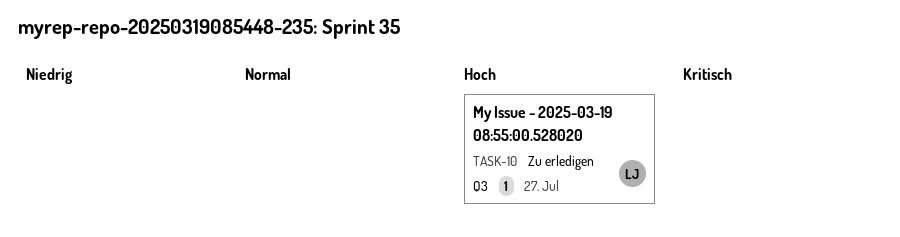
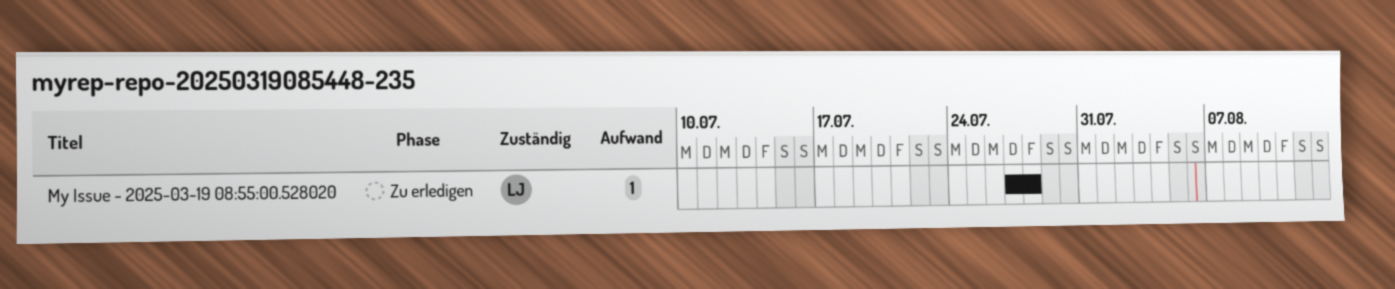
My Issue - 2025-03-19 08:55:00.528020, due: Jul 27 -> Jul 28

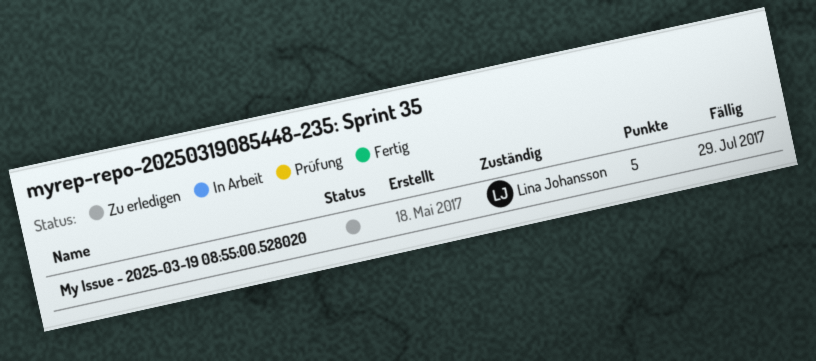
My Issue - 2025-03-19 08:55:00.528020, estimate: 1 -> 5
My Issue - 2025-03-19 08:55:00.528020, due: Jul 28 -> Jul 29

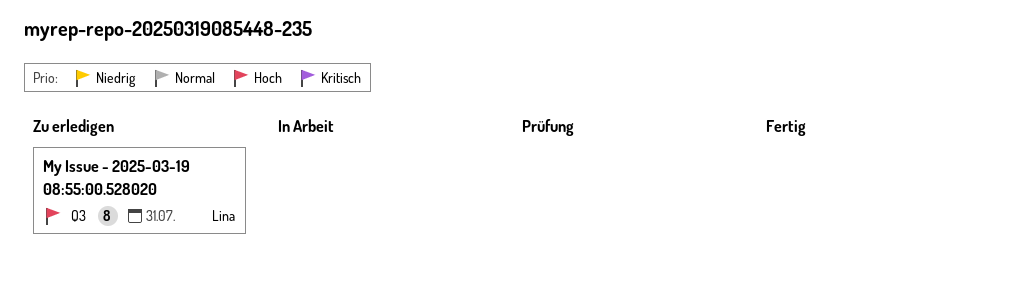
My Issue - 2025-03-19 08:55:00.528020, estimate: 5 -> 8
My Issue - 2025-03-19 08:55:00.528020, due: Jul 29 -> Jul 31

